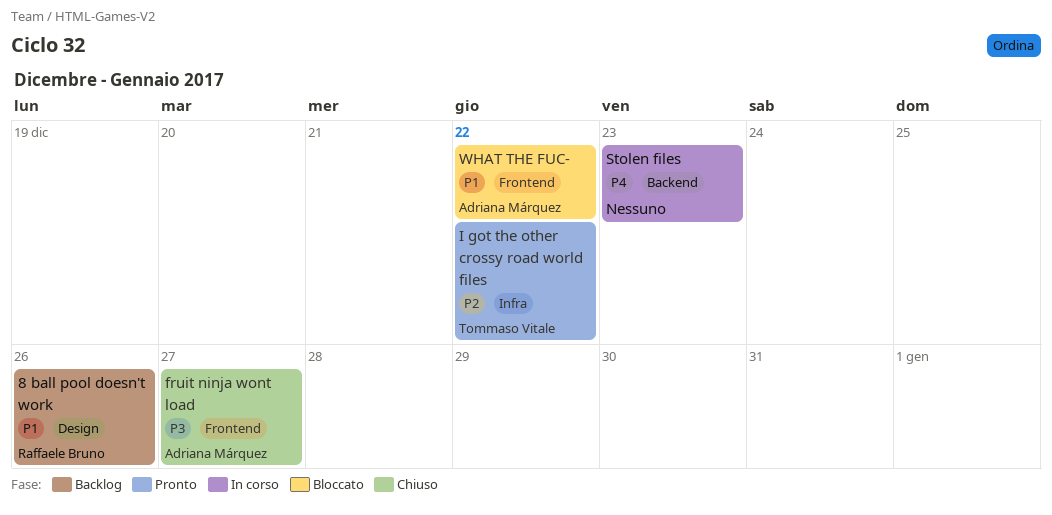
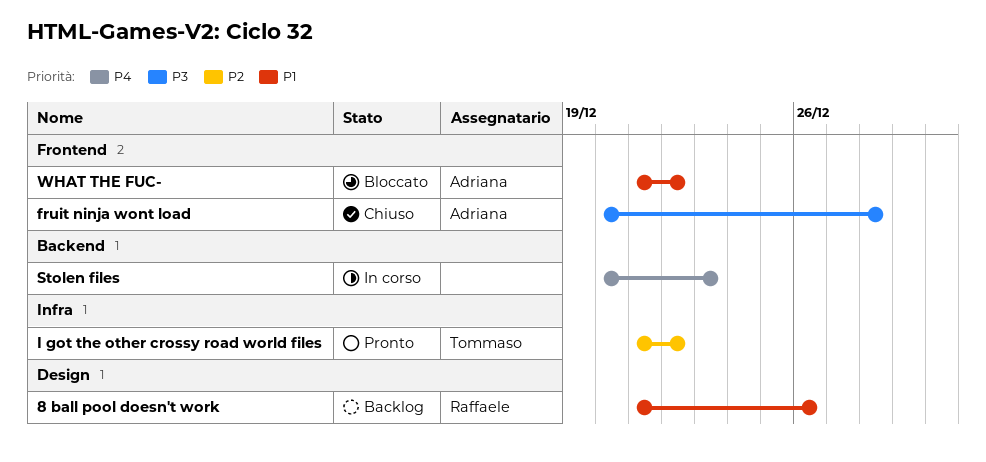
fruit ninja wont load, due: Dec 27 -> Dec 28

